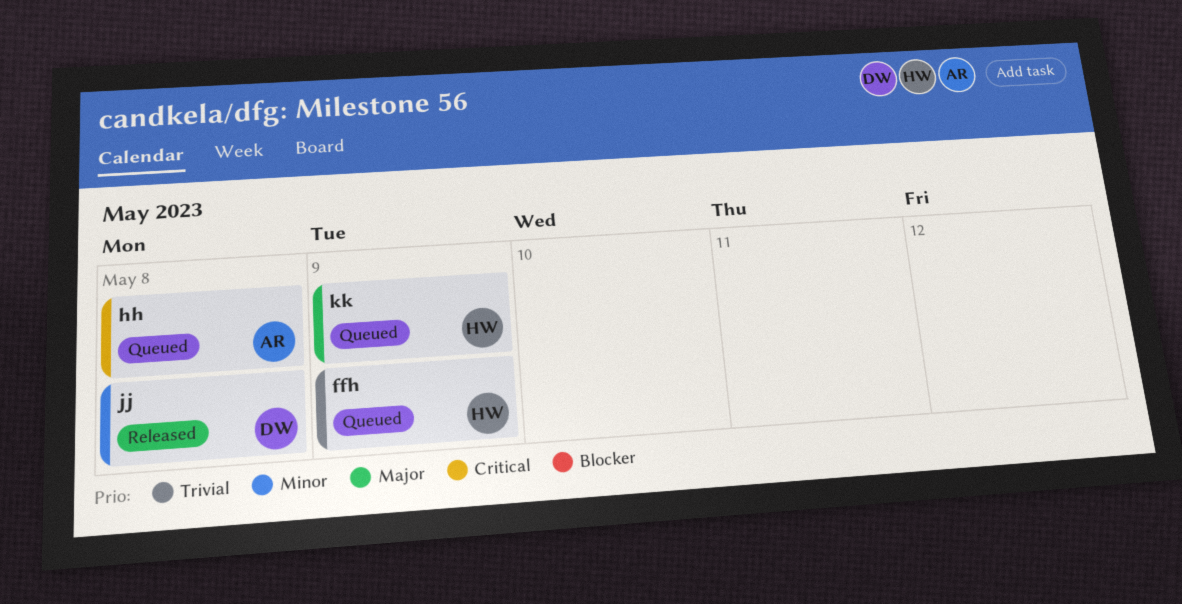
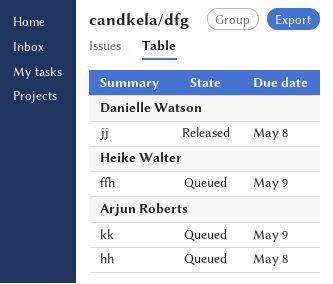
kk, owner: Heike Walter -> Arjun Roberts

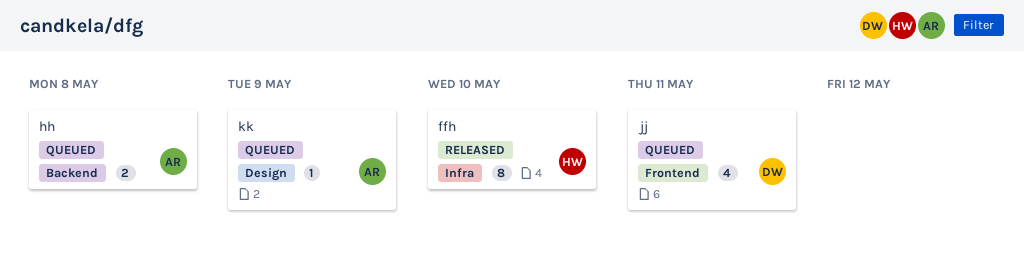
ffh, status: Queued -> Released
ffh, due: May 9 -> May 10
jj, status: Released -> Queued
jj, due: May 8 -> May 11

